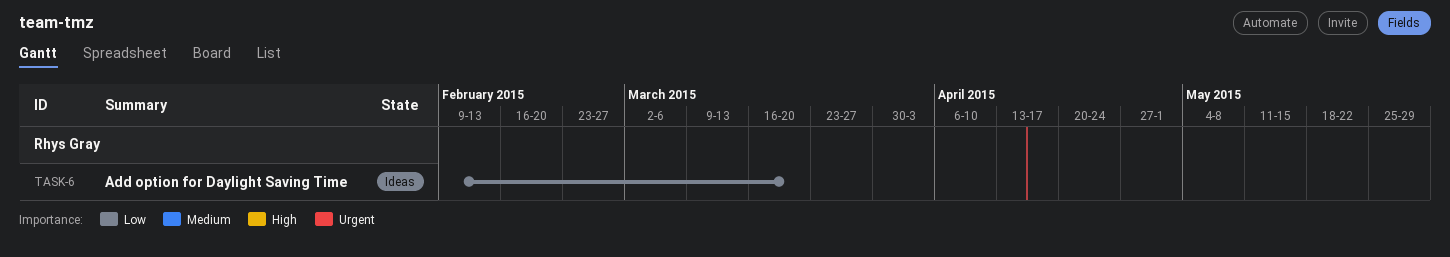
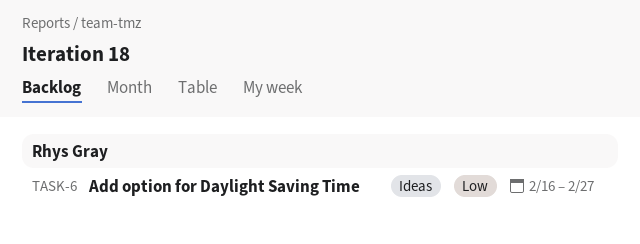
TASK-6, start: Feb 9 -> Feb 16
TASK-6, due: Mar 20 -> Feb 27

